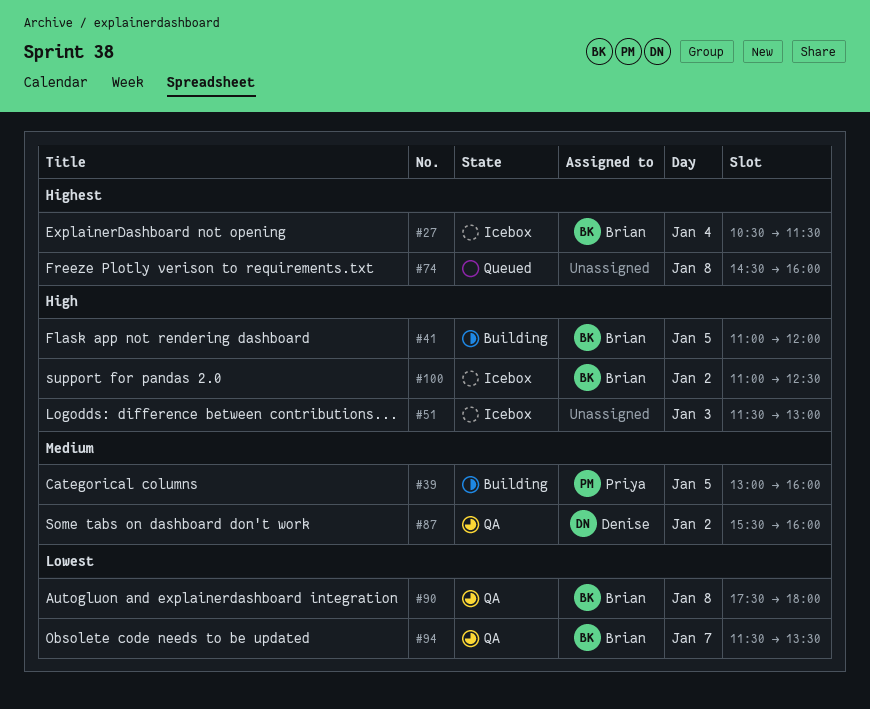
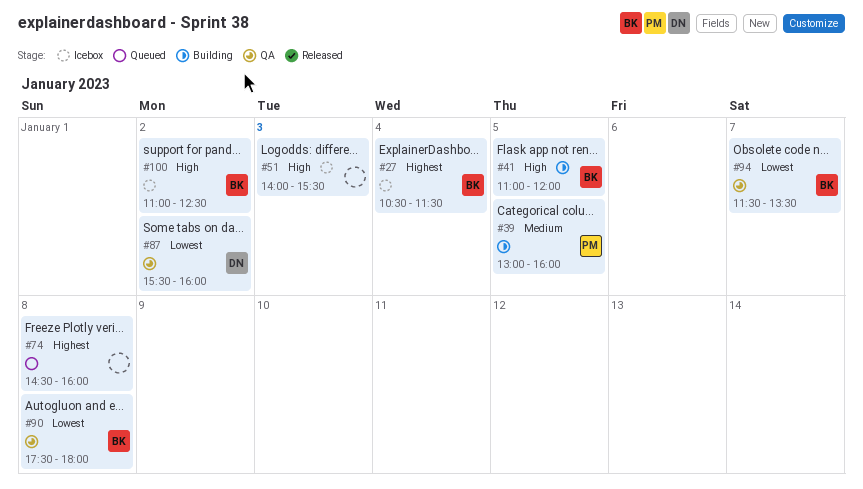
#51, begins: 11:30 -> 14:00
#51, ends: 13:00 -> 15:30
#87, priority: Medium -> Lowest

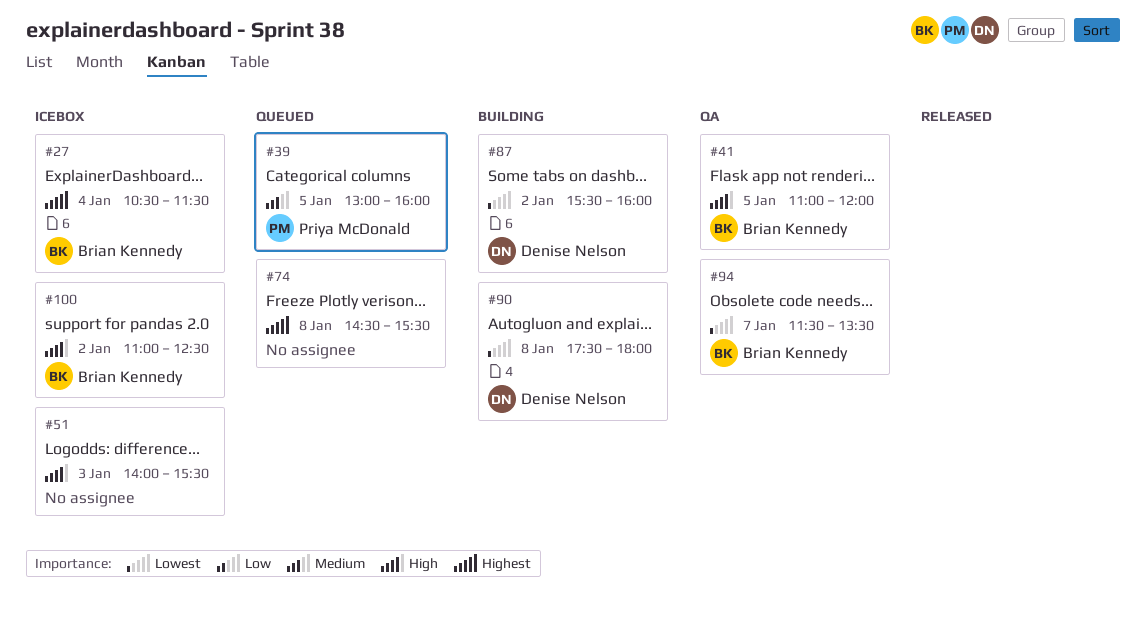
#39, status: Building -> Queued
#41, status: Building -> QA
#74, ends: 16:00 -> 15:30
#87, status: QA -> Building
#90, status: QA -> Building
#90, owner: Brian Kennedy -> Denise Nelson

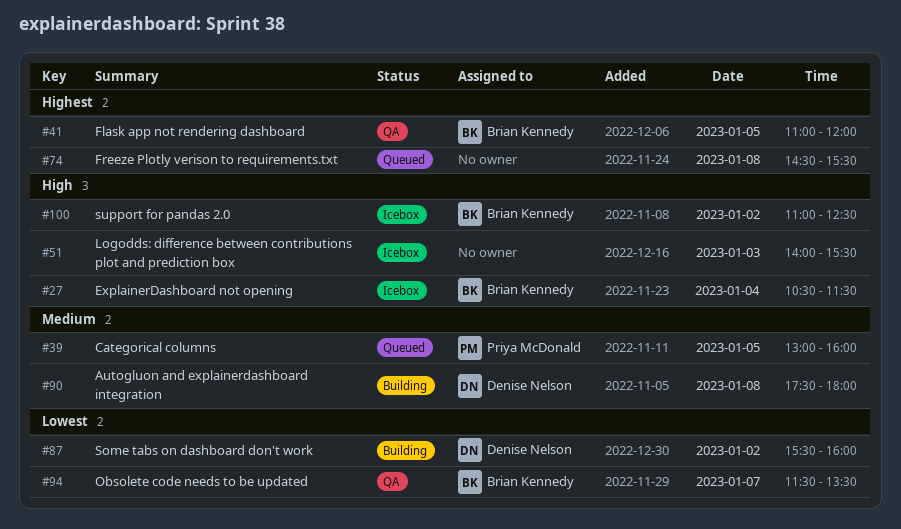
#27, priority: Highest -> High
#41, priority: High -> Highest
#90, priority: Lowest -> Medium

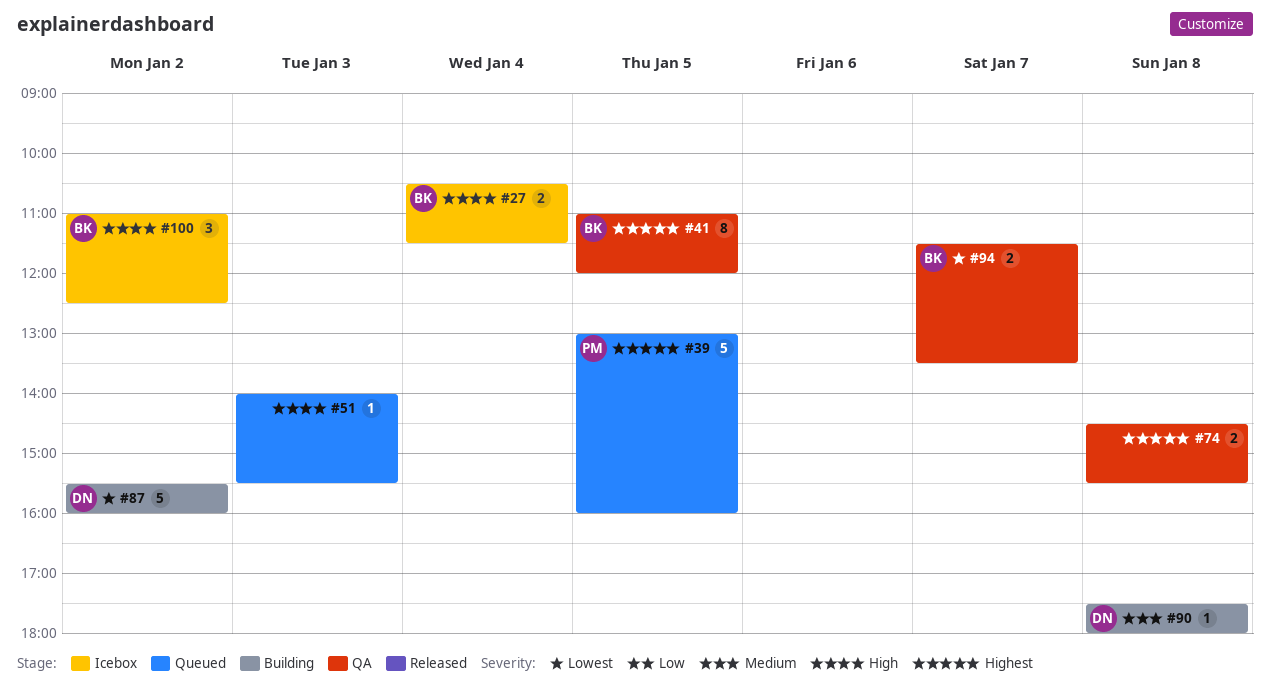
#39, priority: Medium -> Highest
#51, status: Icebox -> Queued
#74, status: Queued -> QA

